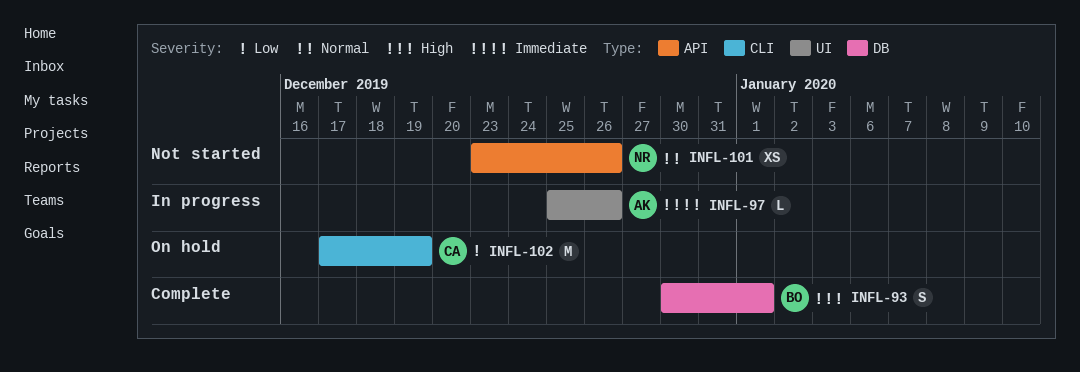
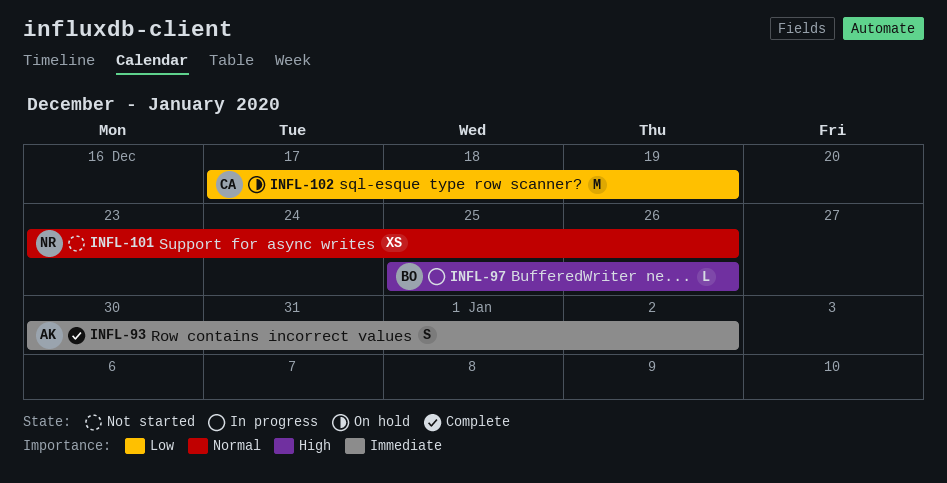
INFL-93, owner: BO -> AK
INFL-93, priority: High -> Immediate
INFL-93, due: Jan 1 -> Jan 2
INFL-97, owner: AK -> BO
INFL-97, priority: Immediate -> High

